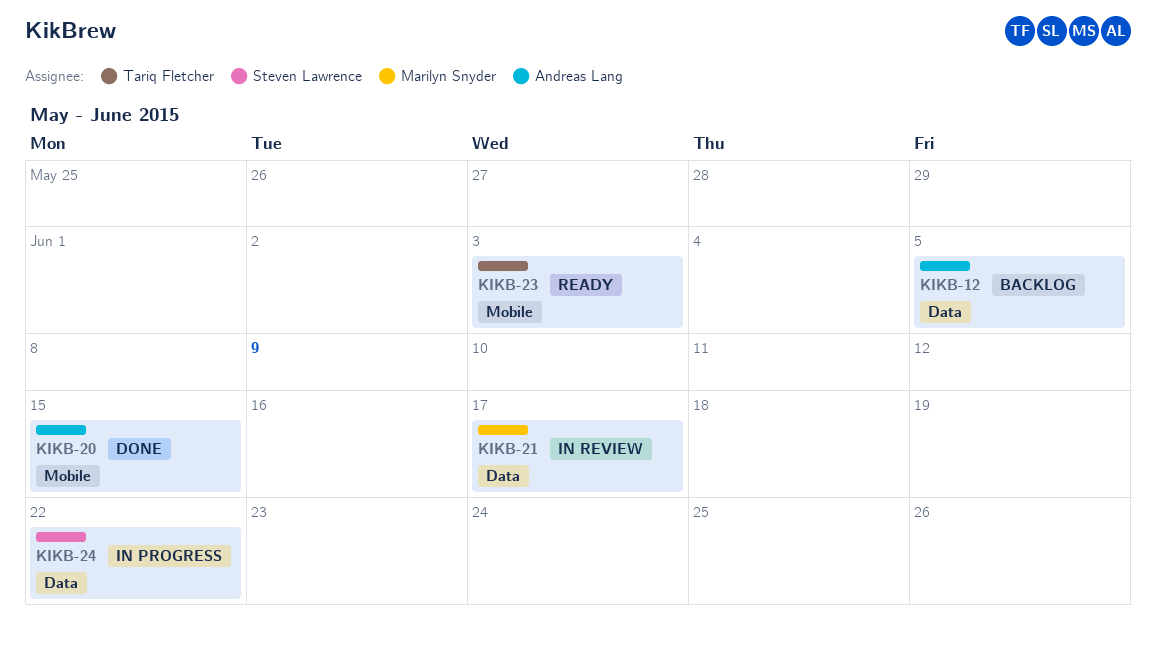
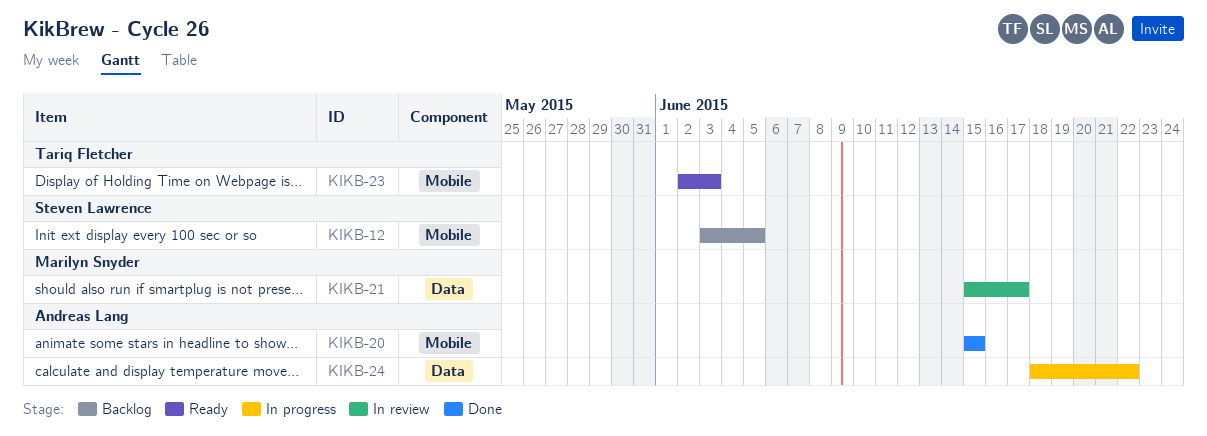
KIKB-12, owner: Andreas Lang -> Steven Lawrence
KIKB-12, label: Data -> Mobile
KIKB-24, owner: Steven Lawrence -> Andreas Lang

